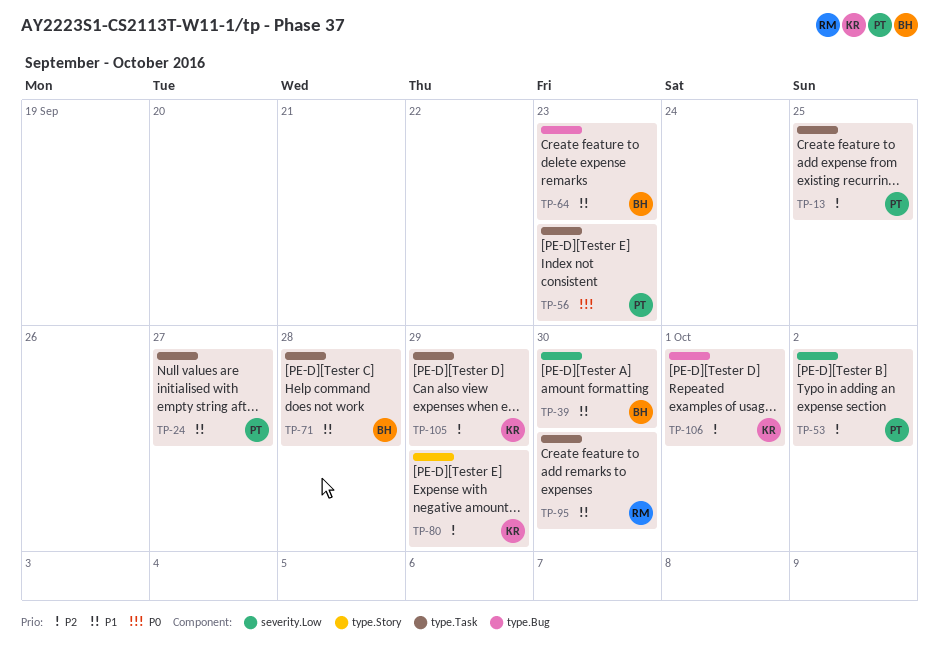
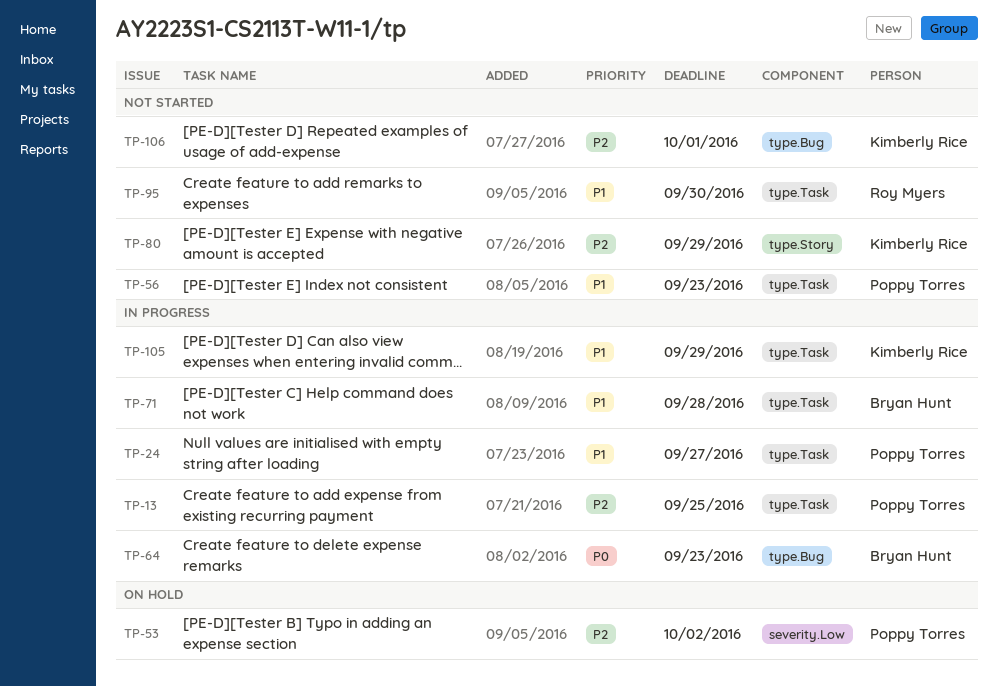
TP-39: present -> none
TP-56, priority: P0 -> P1
TP-64, priority: P1 -> P0
TP-105, priority: P2 -> P1

